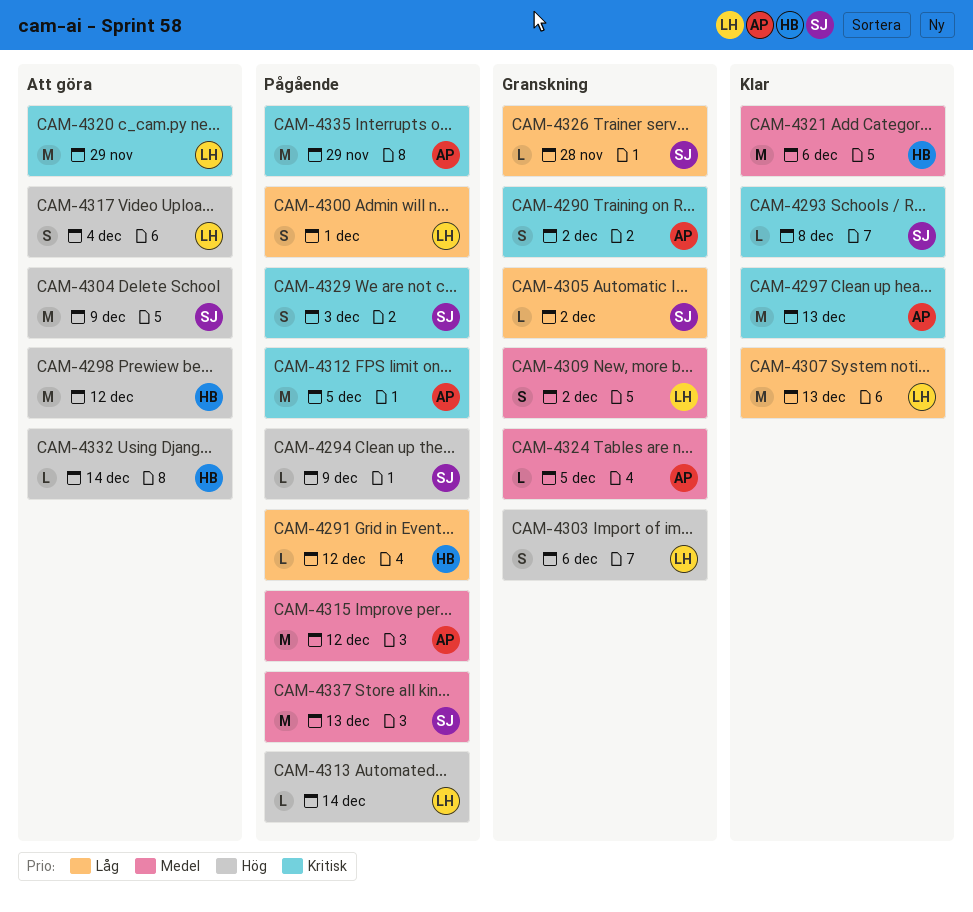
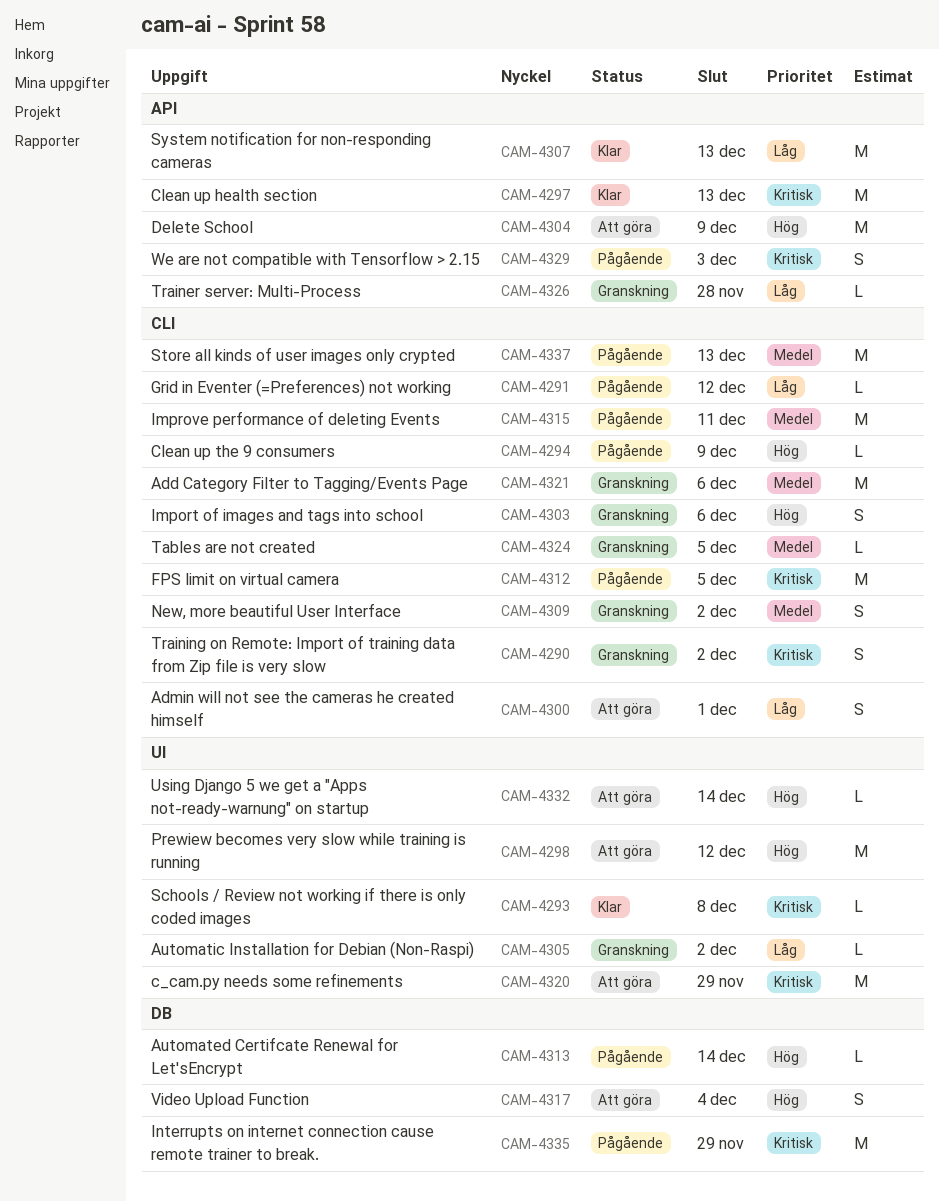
CAM-4300, status: Pågående -> Att göra
CAM-4315, due: Dec 12 -> Dec 11
CAM-4321, status: Klar -> Granskning

